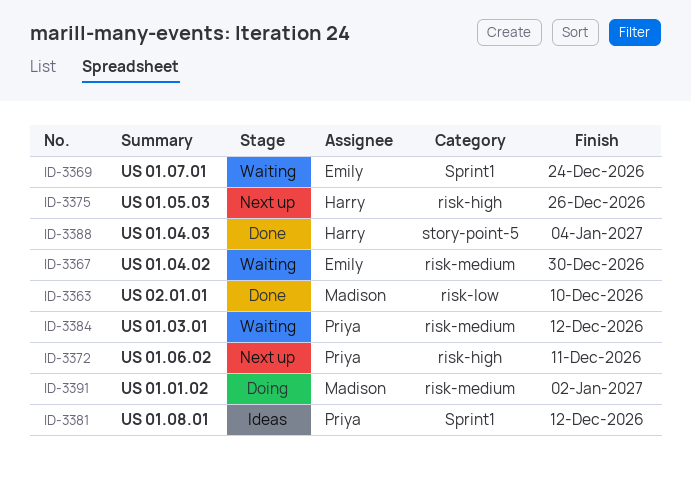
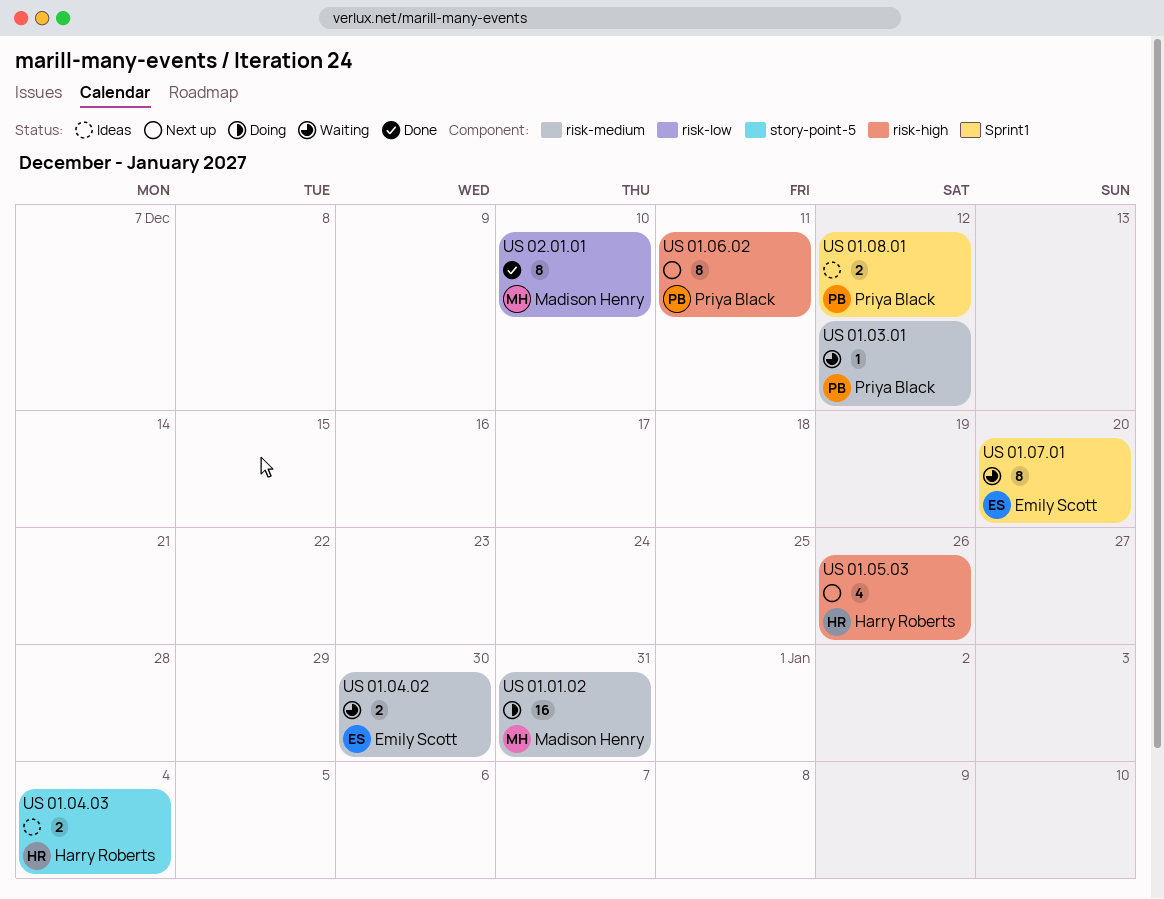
US 01.01.02, due: Jan 2 -> Dec 31
US 01.04.03, status: Done -> Ideas
US 01.07.01, due: Dec 24 -> Dec 20

